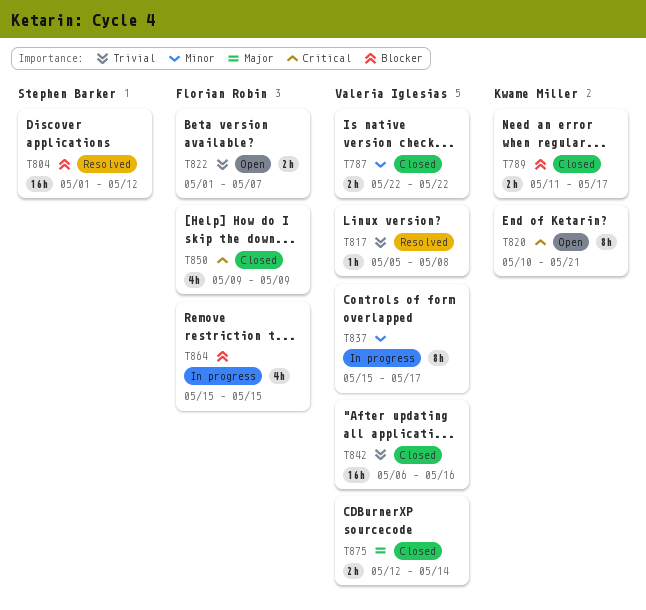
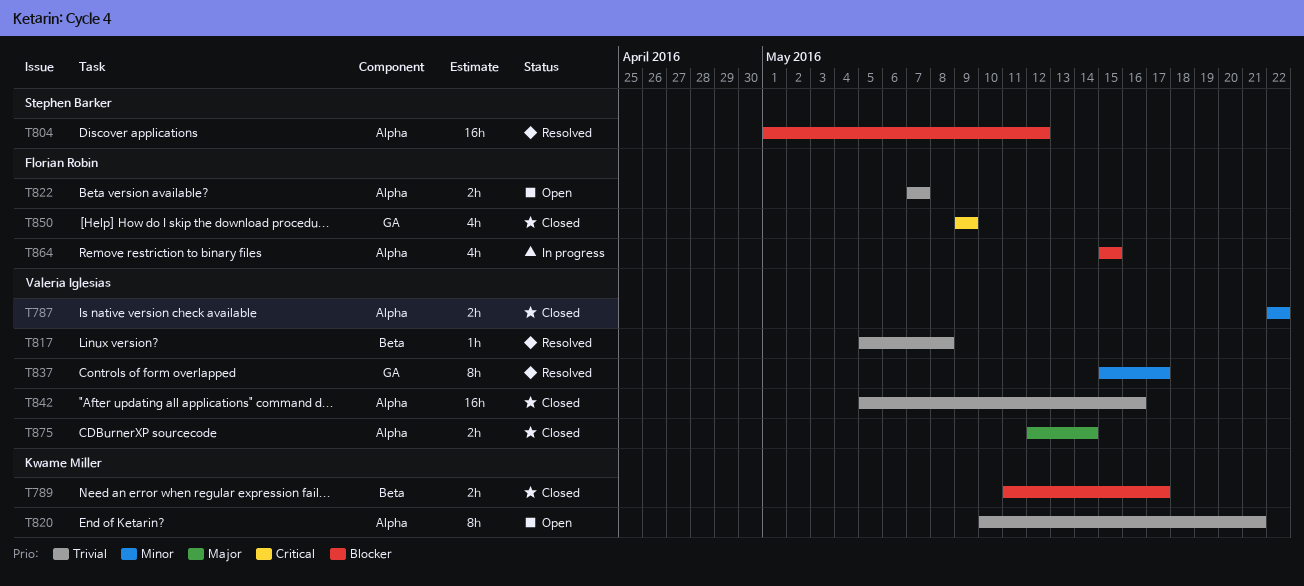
T820, priority: Critical -> Trivial
T822, start: May 1 -> May 7
T837, status: In progress -> Resolved
T842, start: May 6 -> May 5

